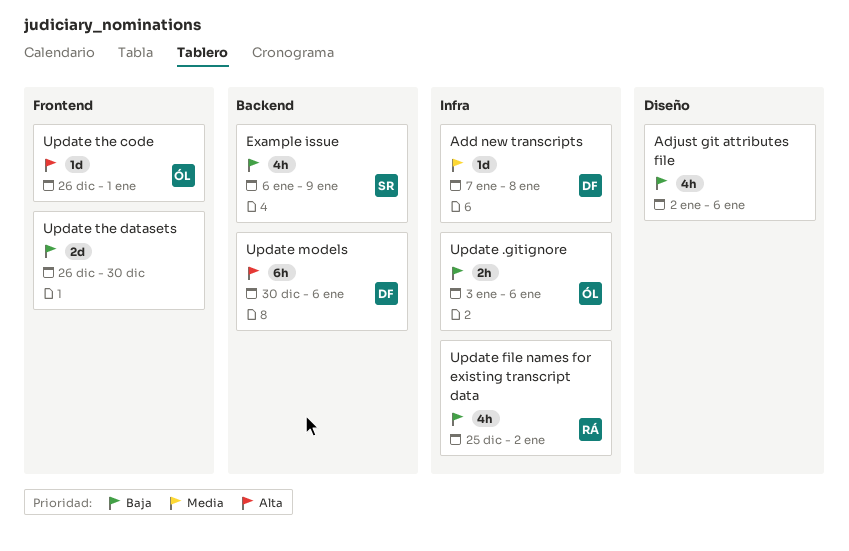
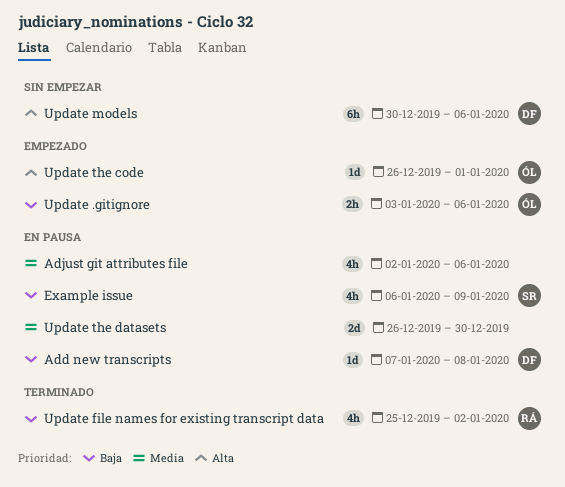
Add new transcripts, priority: Media -> Baja
Adjust git attributes file, priority: Baja -> Media
Update the datasets, priority: Baja -> Media

